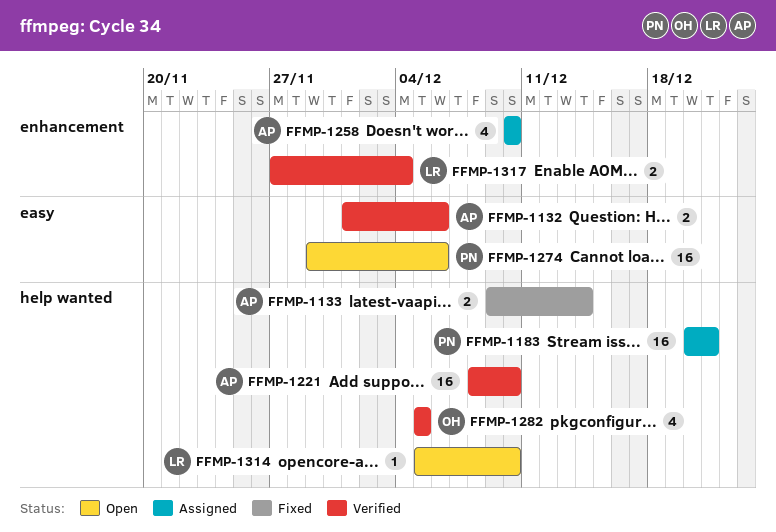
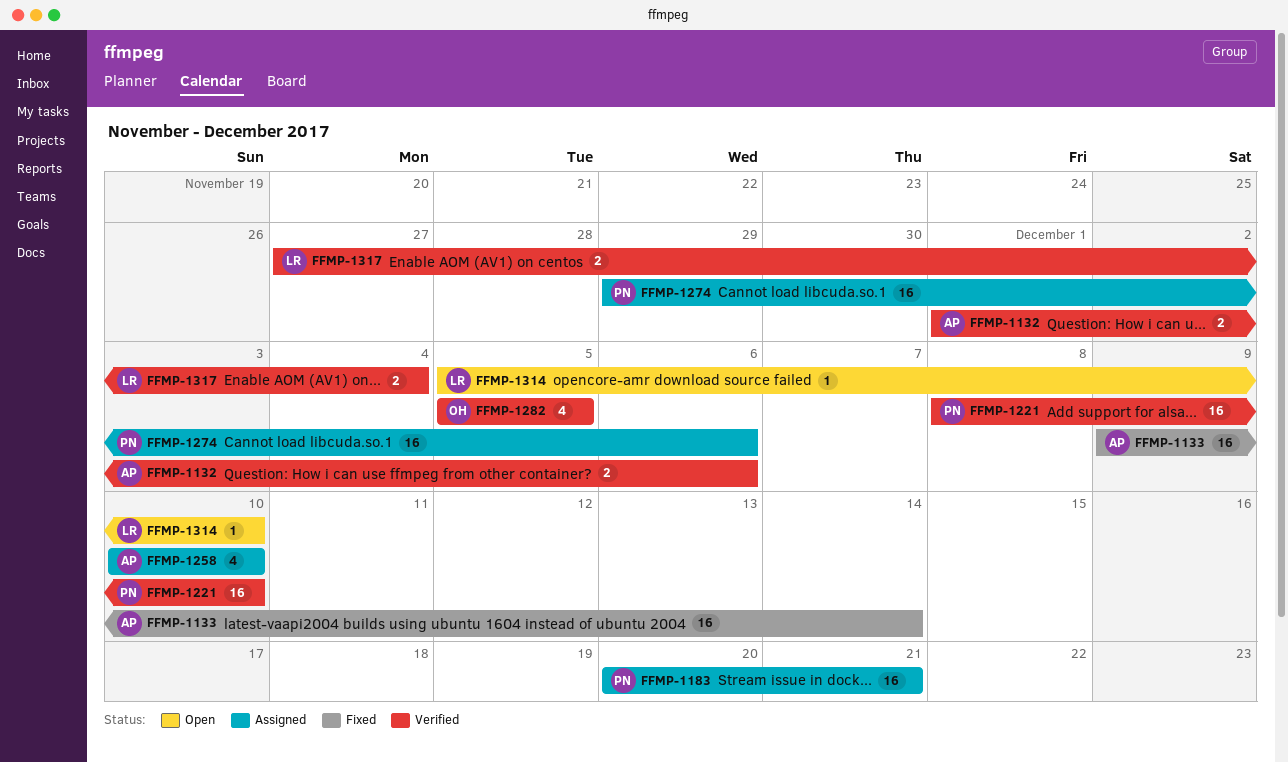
FFMP-1133, estimate: 2 -> 16
FFMP-1221, owner: AP -> PN
FFMP-1274, status: Open -> Assigned

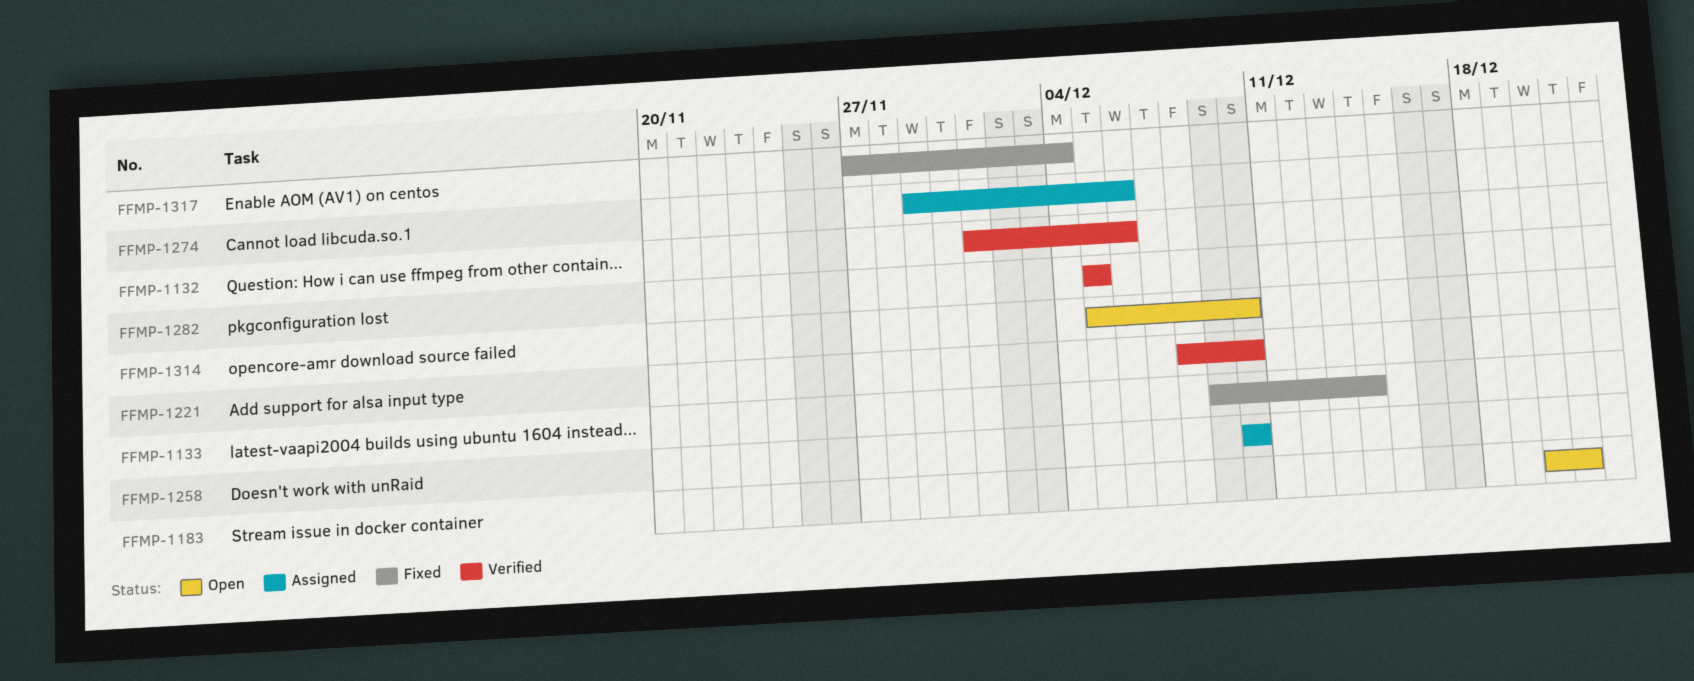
FFMP-1183, status: Assigned -> Open
FFMP-1317, status: Verified -> Fixed

